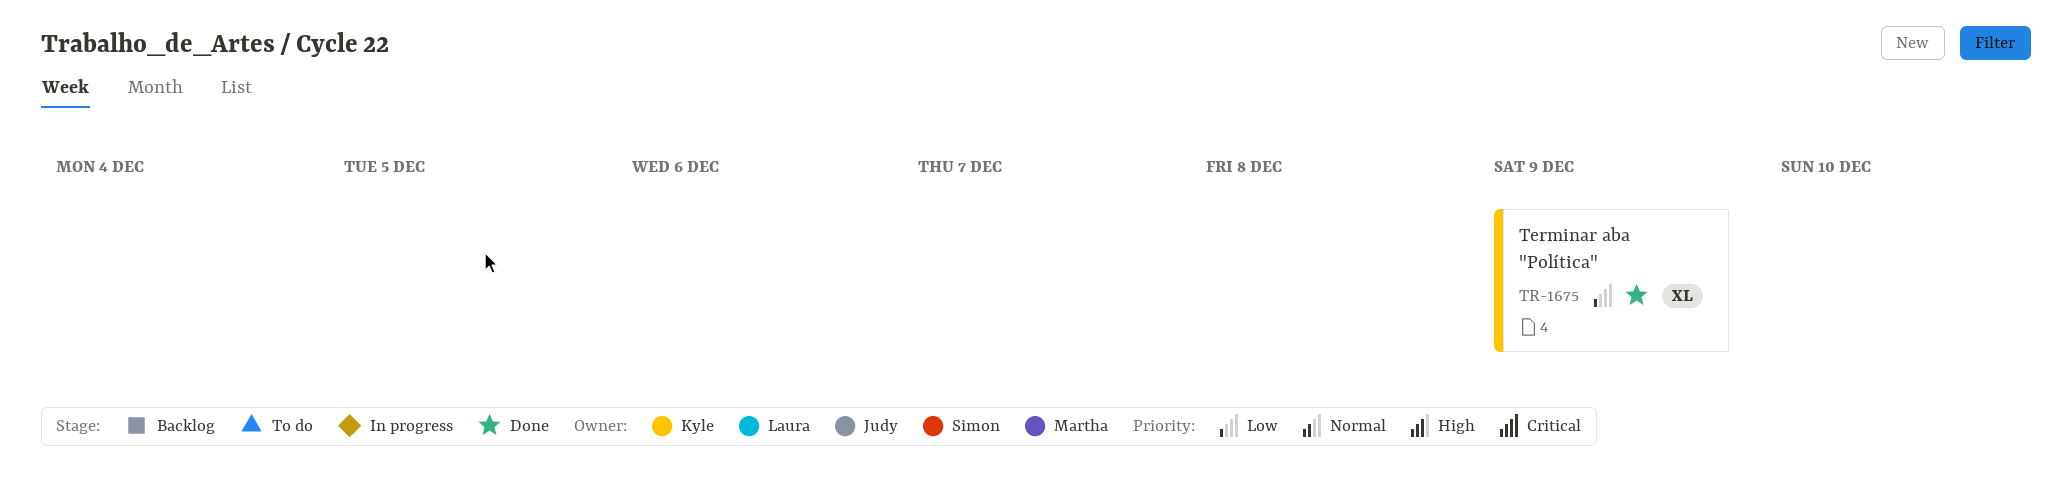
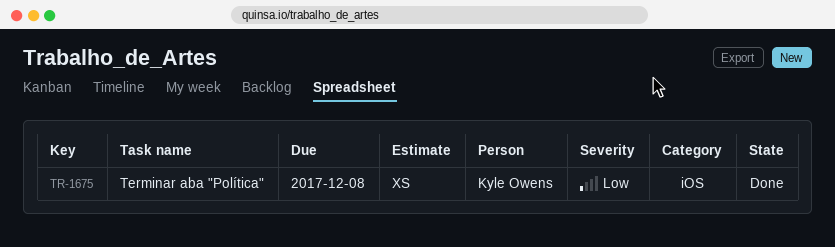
TR-1675, estimate: XL -> XS
TR-1675, due: Dec 9 -> Dec 8

